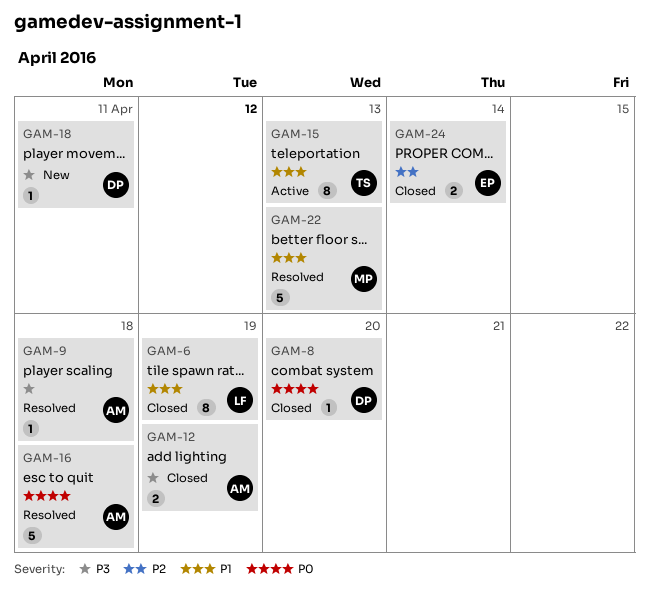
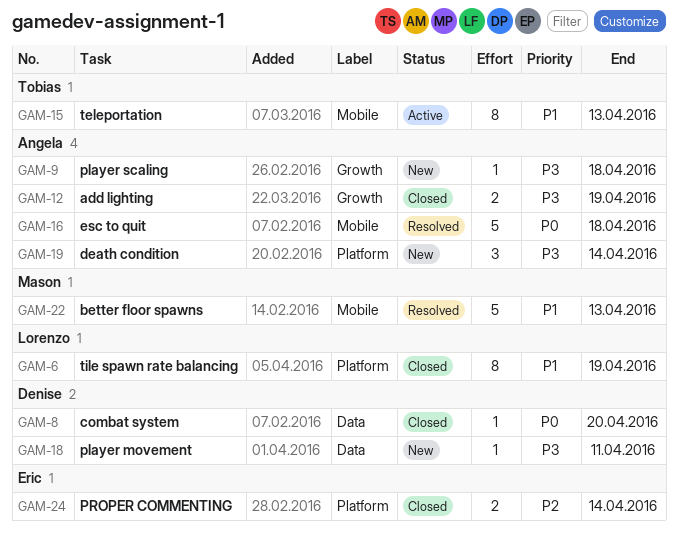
GAM-9, status: Resolved -> New
GAM-19: none -> present

